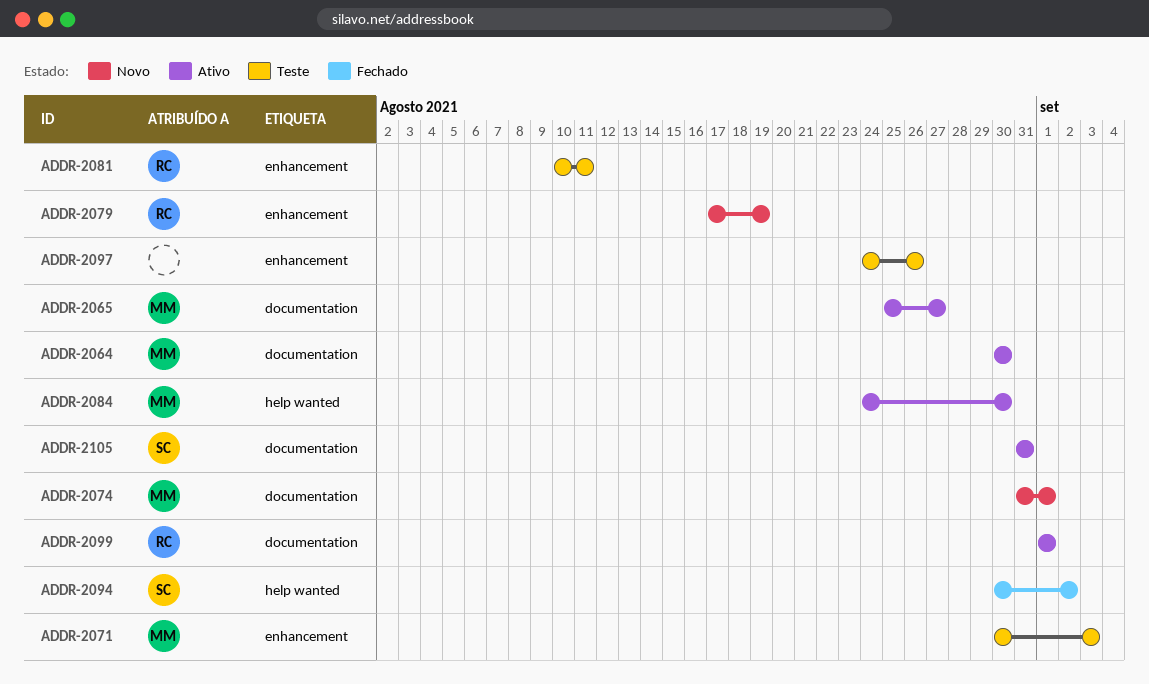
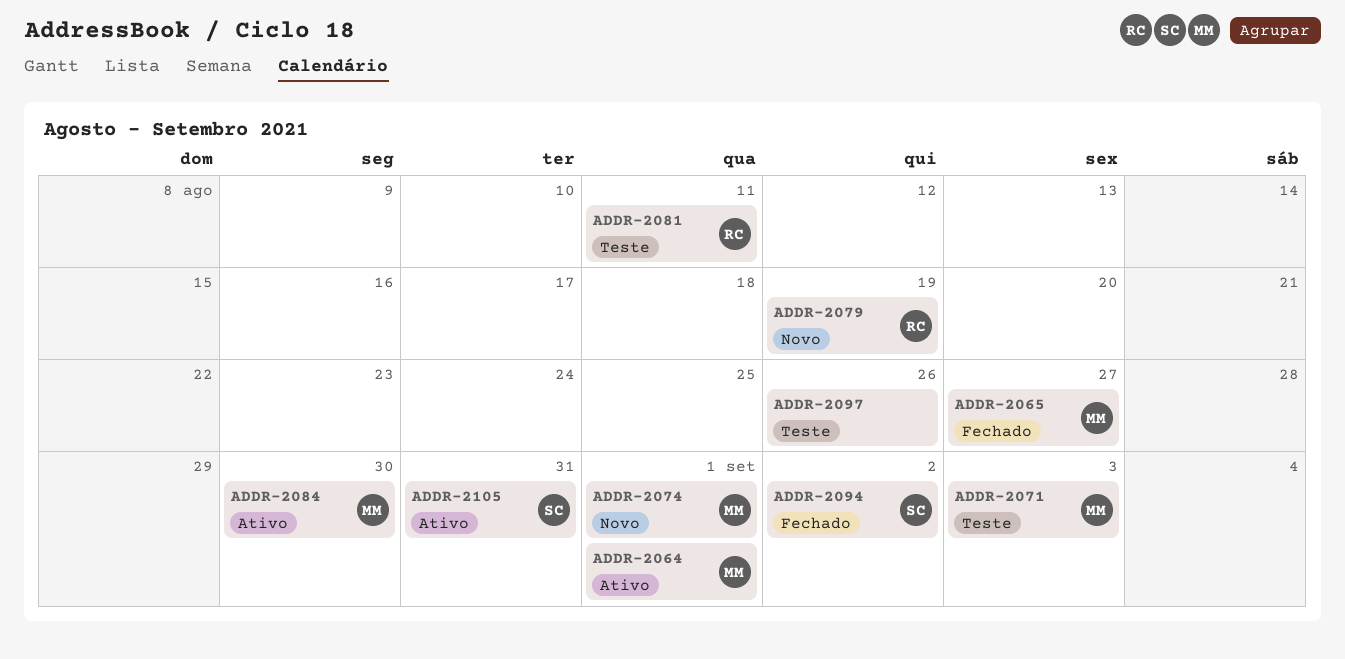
ADDR-2064, due: Aug 30 -> Sep 1
ADDR-2065, status: Ativo -> Fechado
ADDR-2099: present -> none

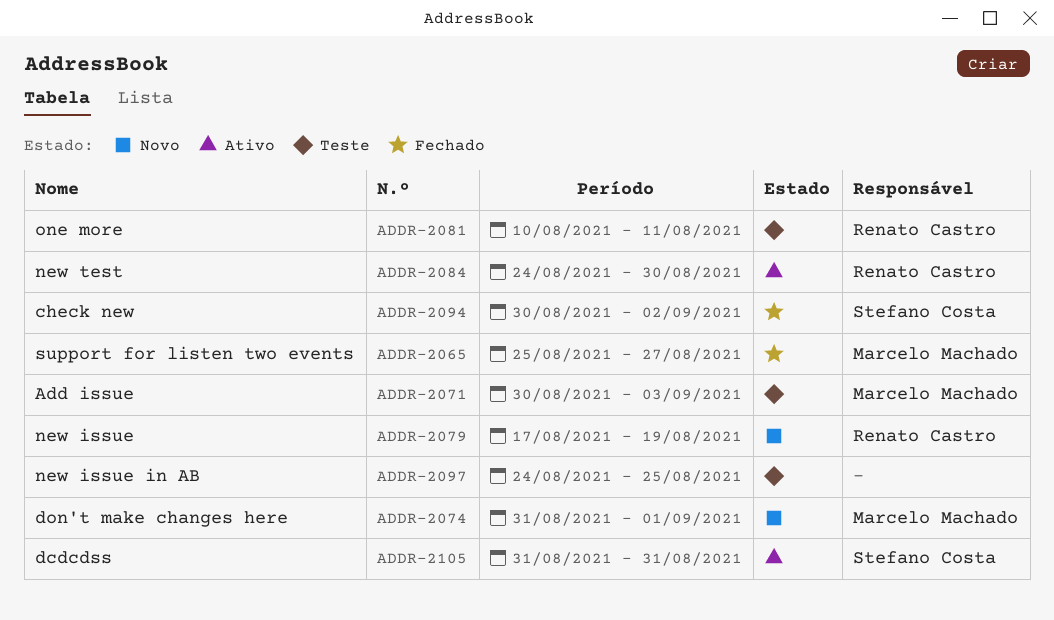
ADDR-2064: present -> none
ADDR-2084, owner: Marcelo Machado -> Renato Castro
ADDR-2097, due: Aug 26 -> Aug 25

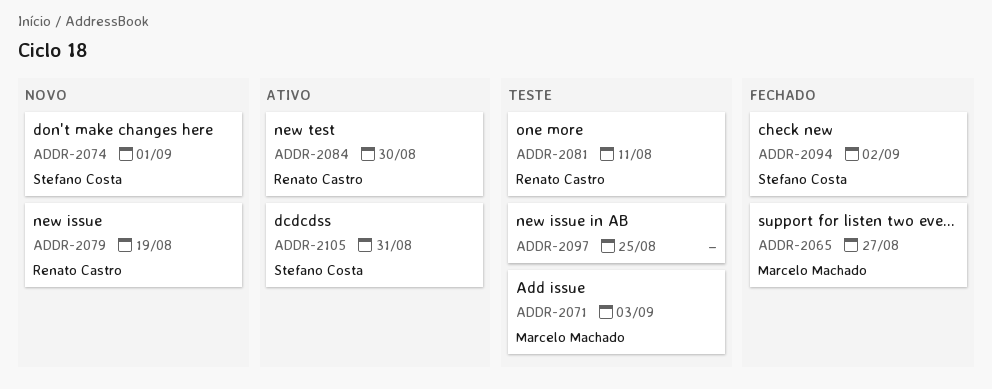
ADDR-2074, owner: Marcelo Machado -> Stefano Costa

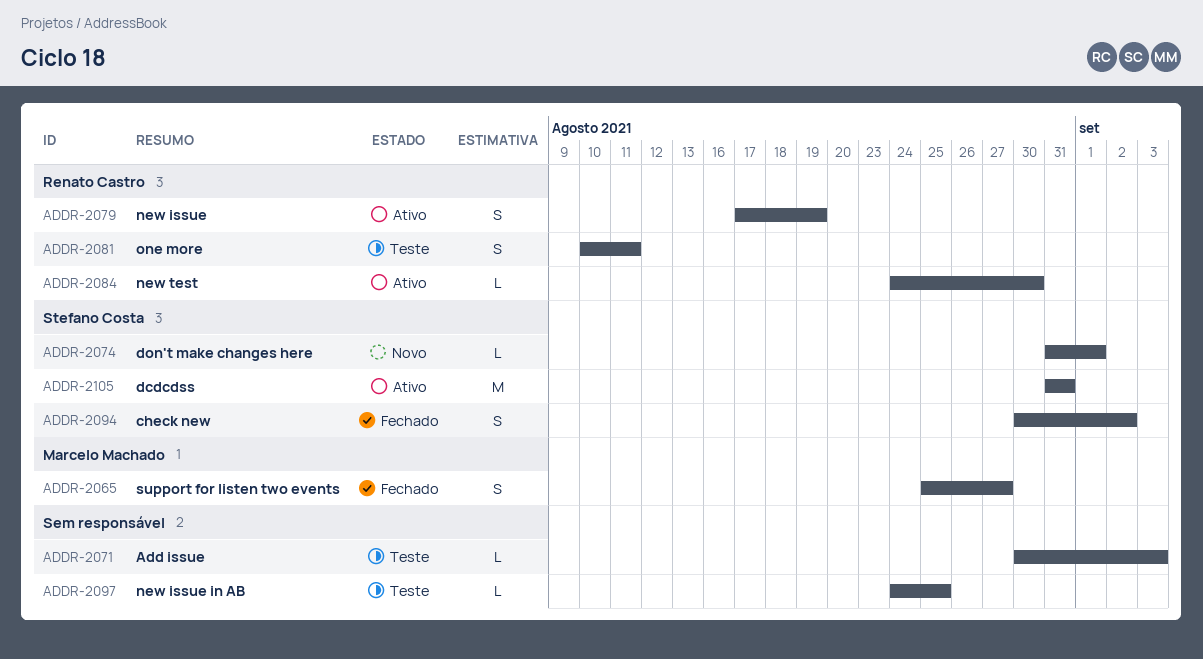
ADDR-2071, owner: Marcelo Machado -> none
ADDR-2079, status: Novo -> Ativo

